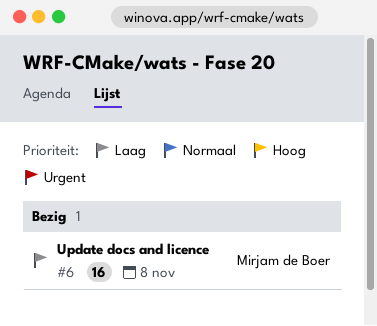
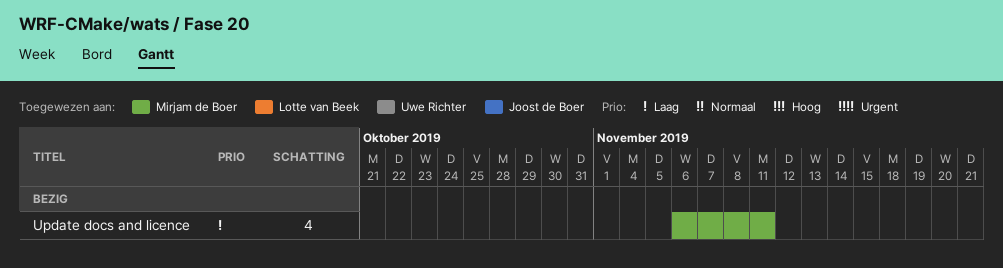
Update docs and licence, estimate: 16 -> 4
Update docs and licence, due: Nov 8 -> Nov 11

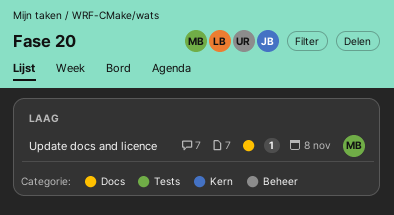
Update docs and licence, estimate: 4 -> 1
Update docs and licence, due: Nov 11 -> Nov 8

